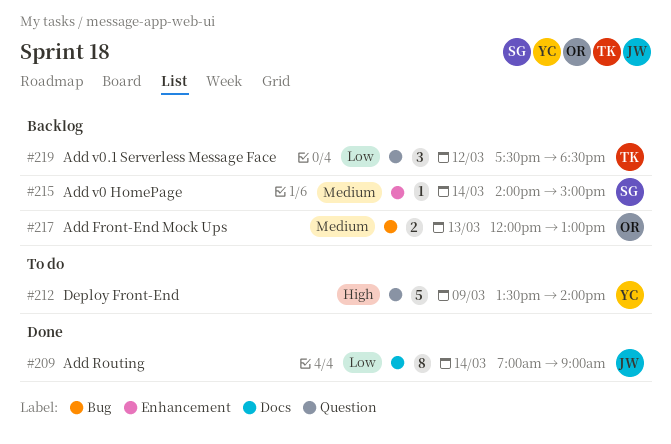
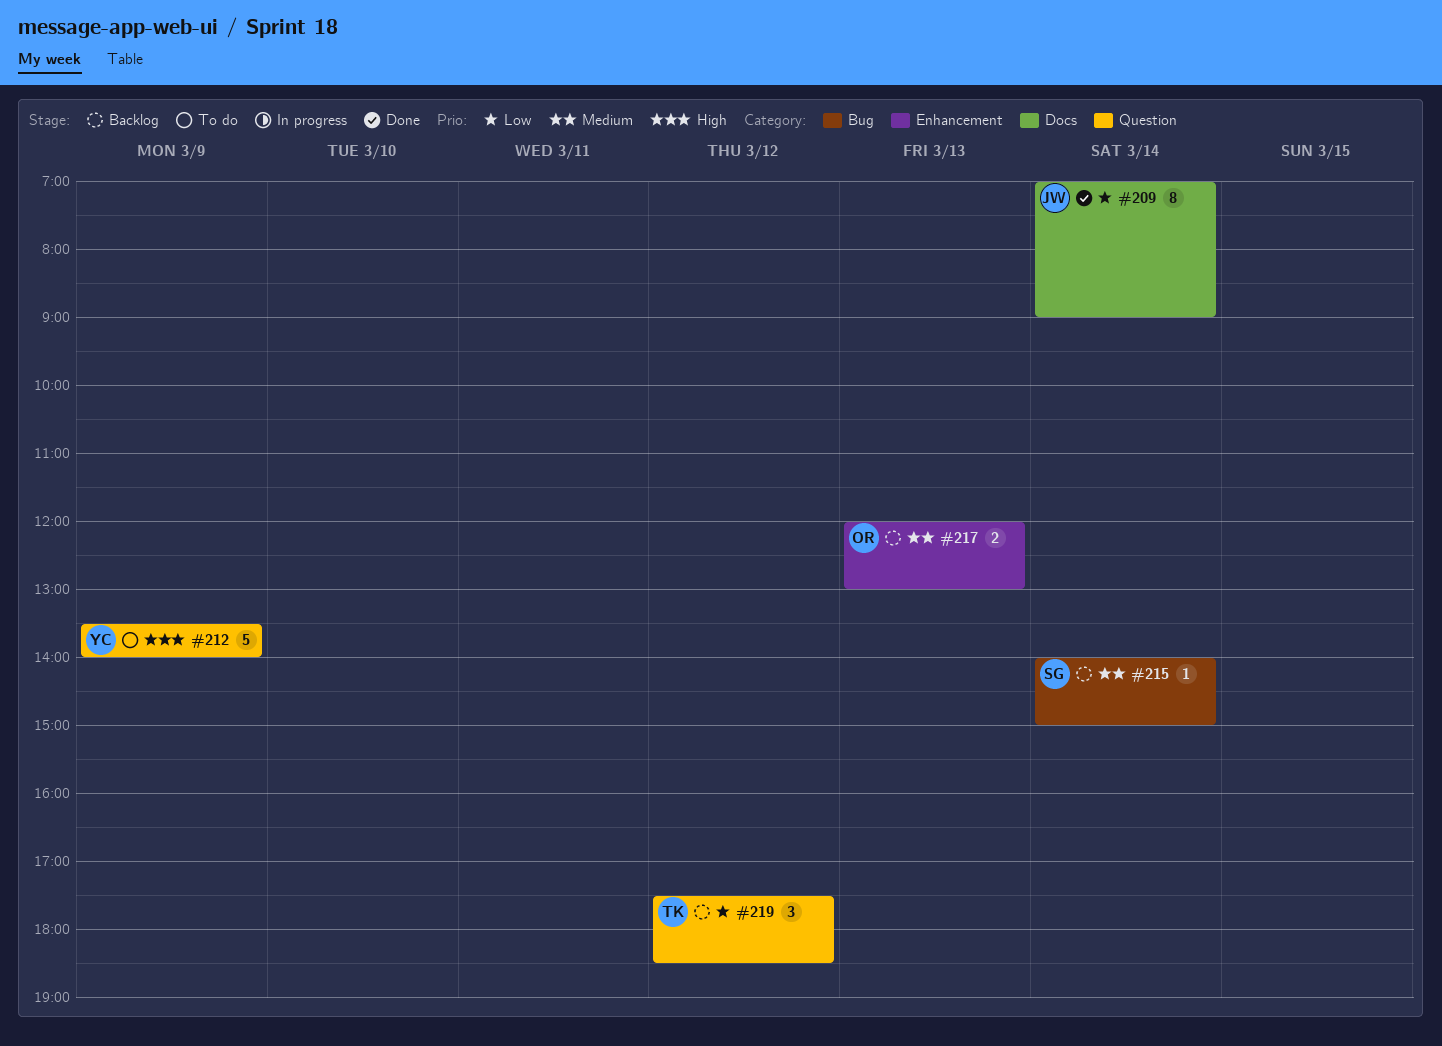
#215, label: Enhancement -> Bug
#217, label: Bug -> Enhancement

